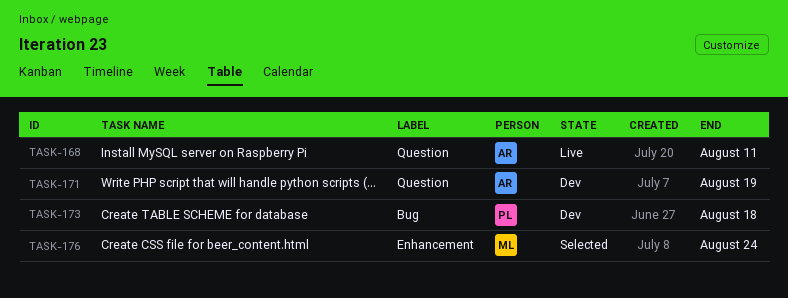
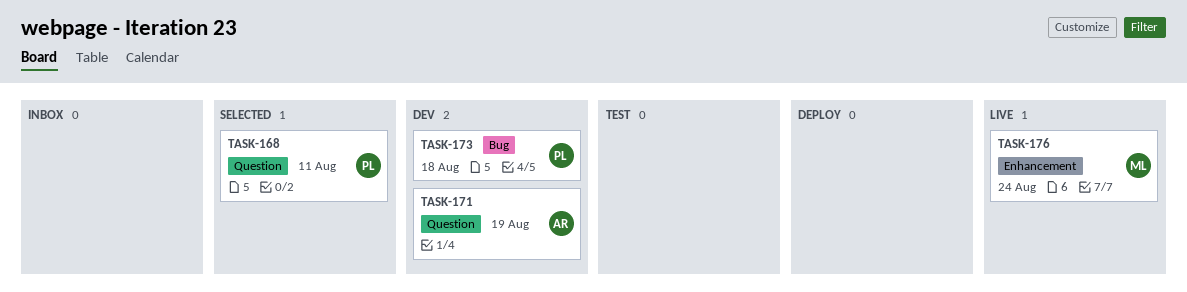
TASK-168, status: Live -> Selected
TASK-168, owner: AR -> PL
TASK-176, status: Selected -> Live

